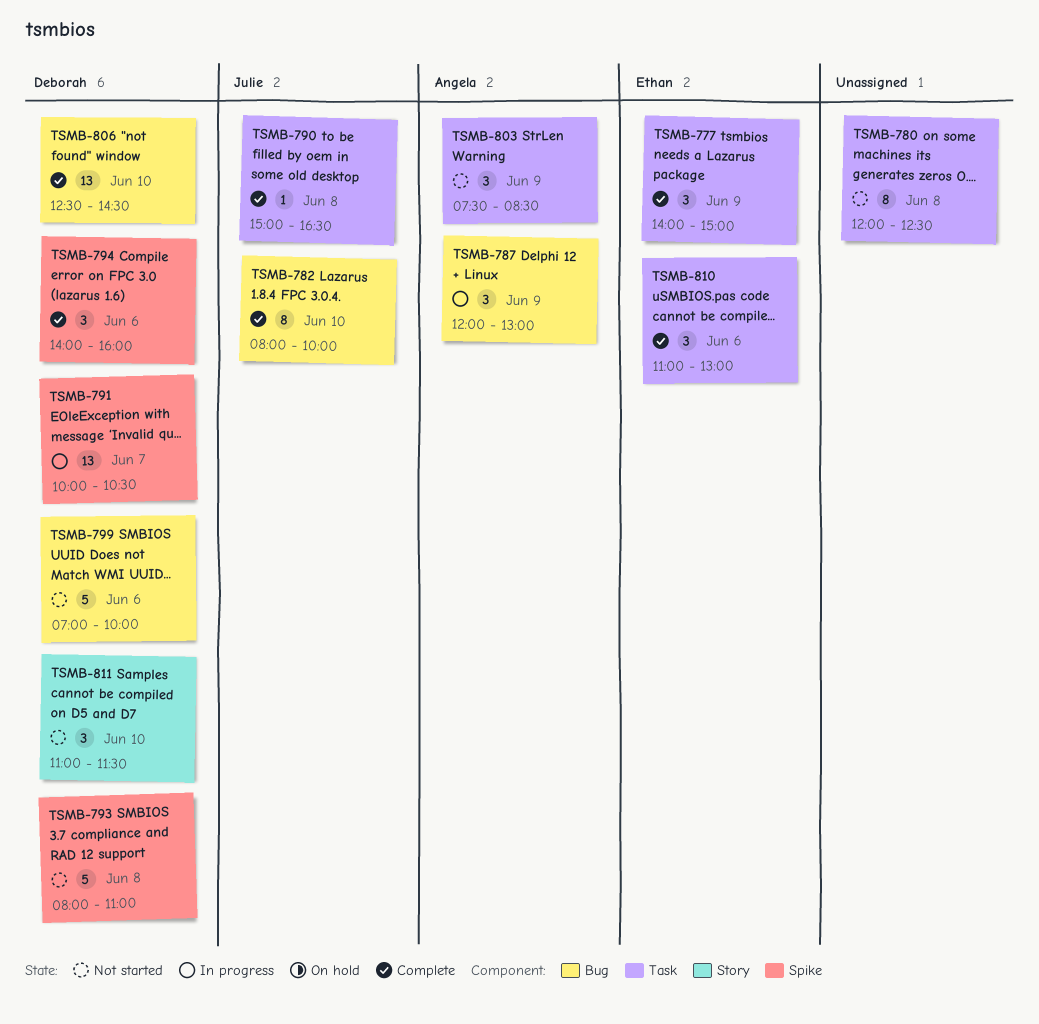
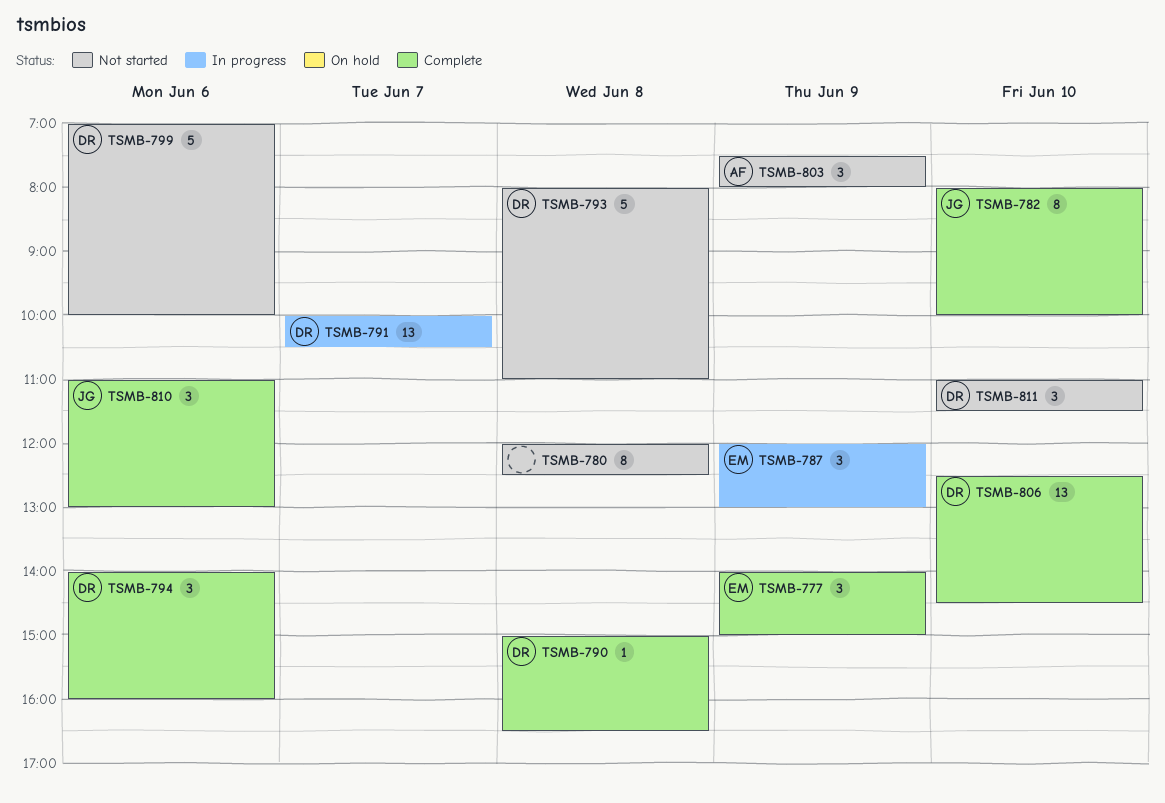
TSMB-787, owner: Angela -> Ethan
TSMB-790, owner: Julie -> Deborah
TSMB-803, ends: 08:30 -> 08:00
TSMB-810, owner: Ethan -> Julie

